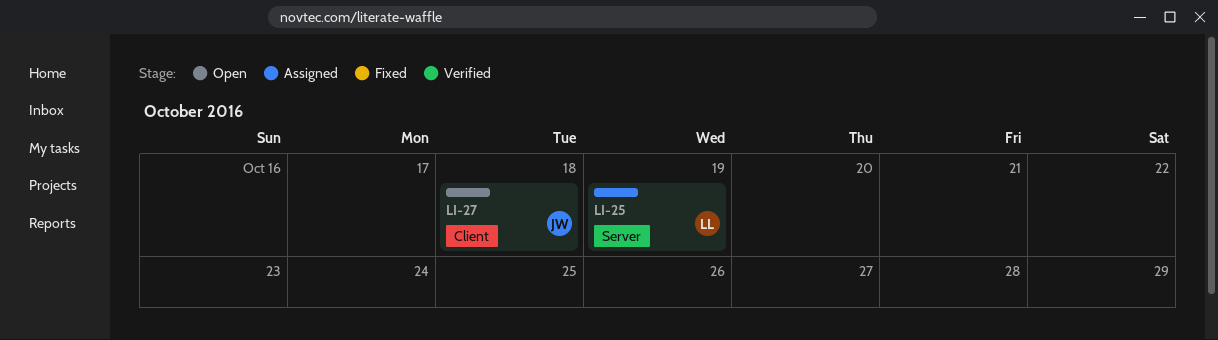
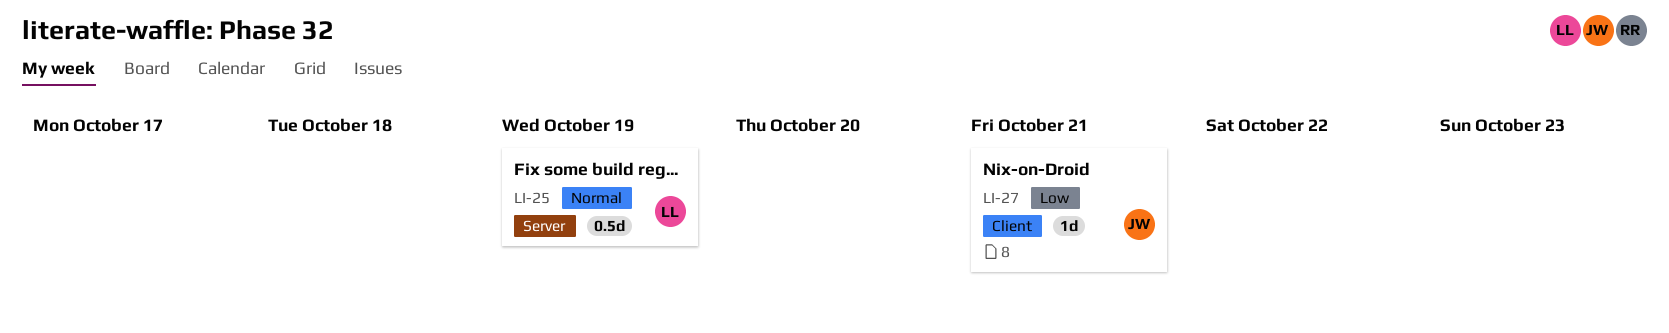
LI-27, due: Oct 18 -> Oct 21

